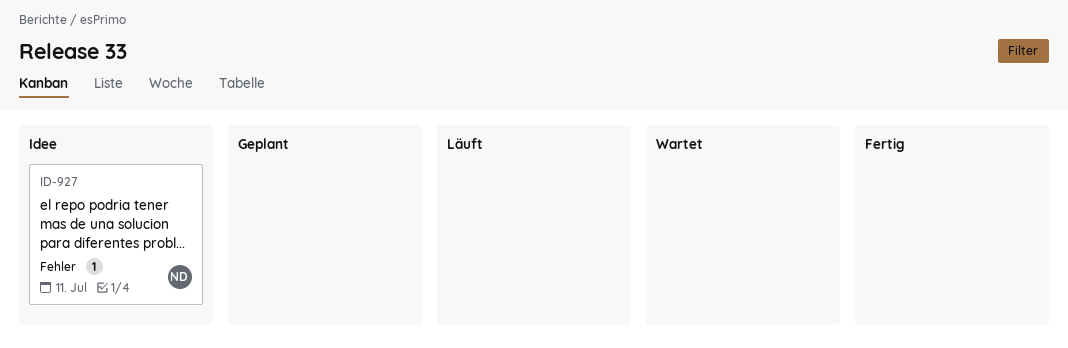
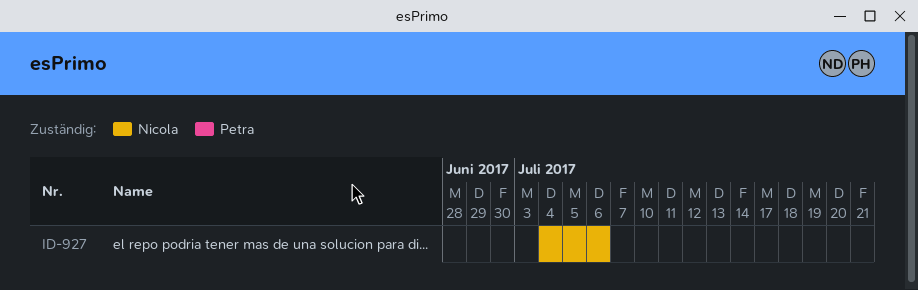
ID-927, due: Jul 11 -> Jul 6

